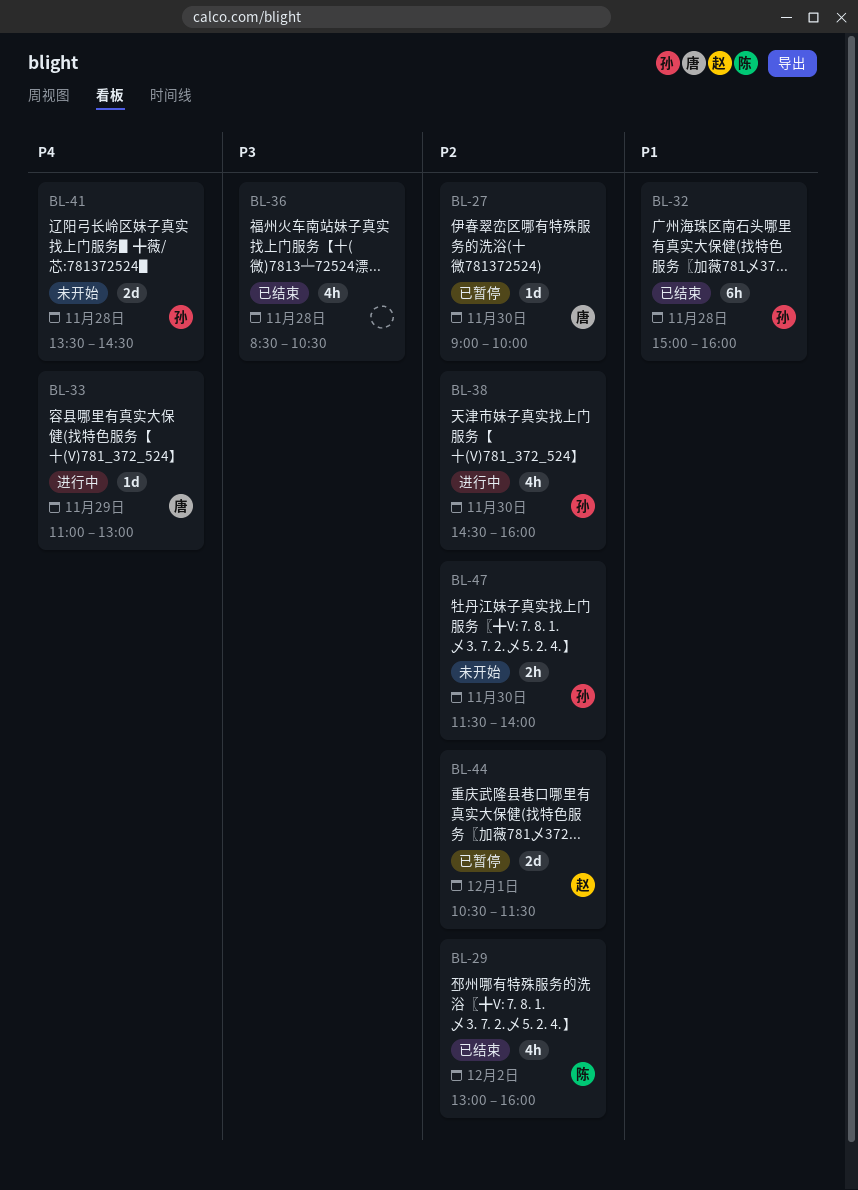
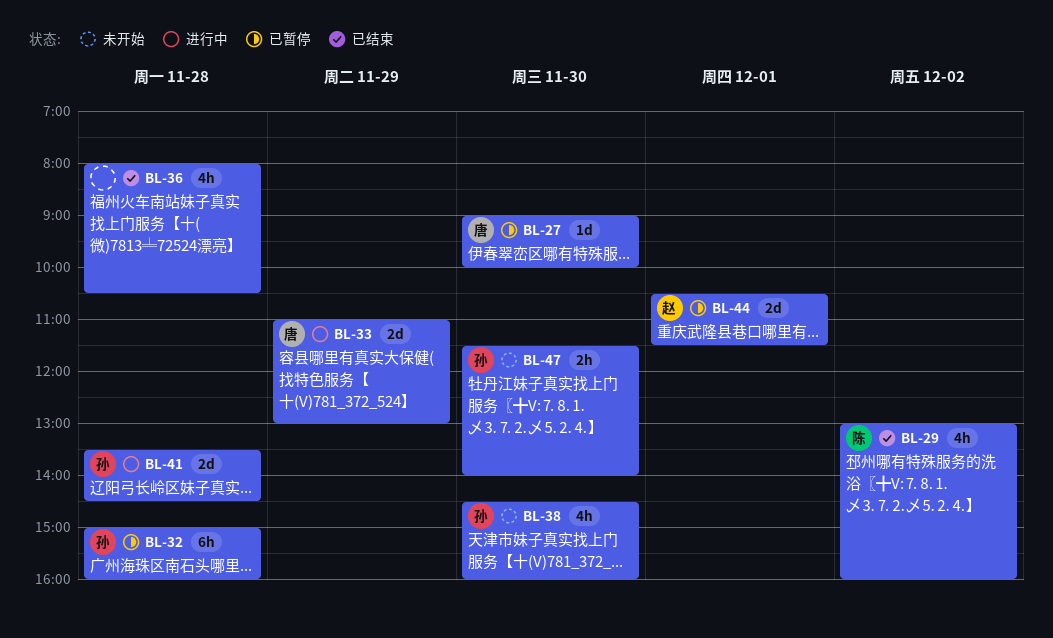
BL-32, status: 已结束 -> 已暂停
BL-33, estimate: 1d -> 2d
BL-36, begins: 08:30 -> 08:00
BL-38, status: 进行中 -> 未开始
BL-41, status: 未开始 -> 进行中

